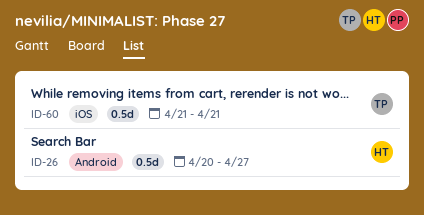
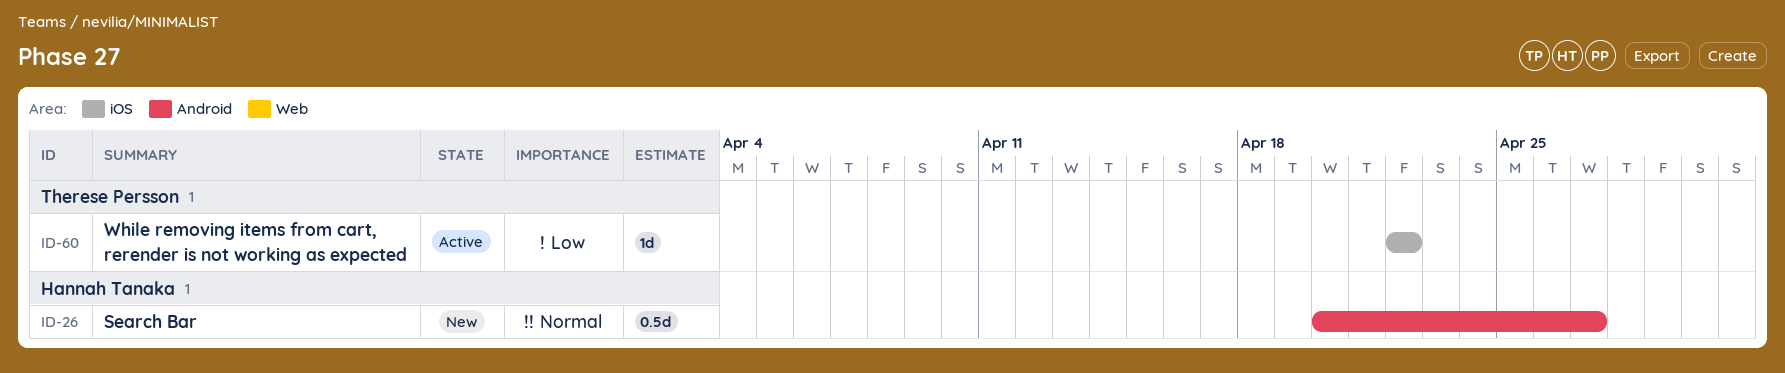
ID-60, estimate: 0.5d -> 1d
ID-60, start: Apr 21 -> Apr 22
ID-60, due: Apr 21 -> Apr 22

